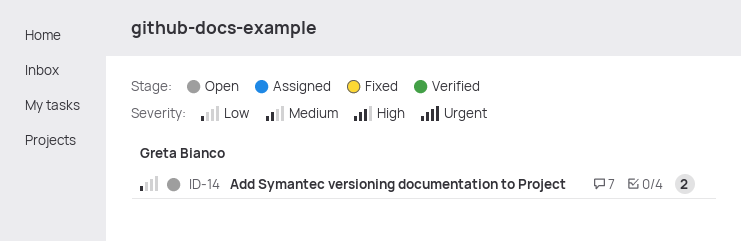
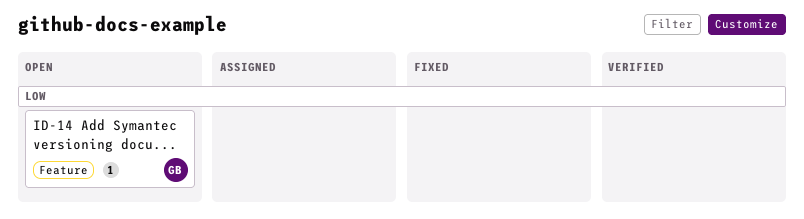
ID-14, estimate: 2 -> 1

